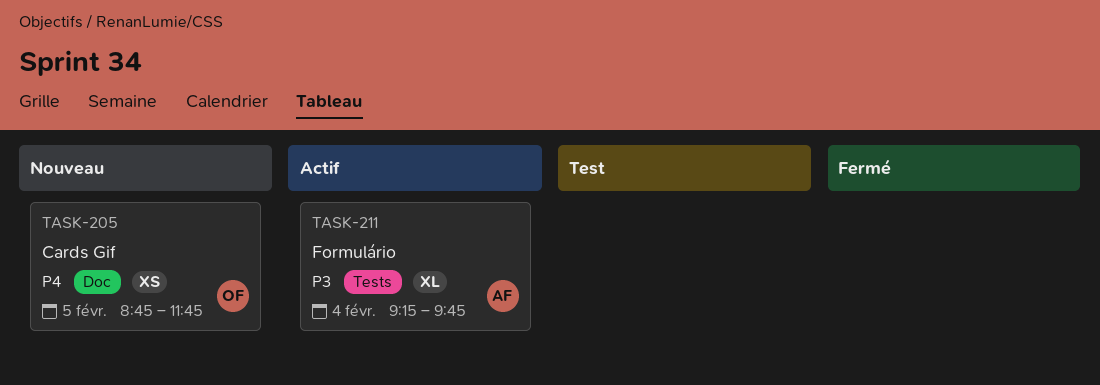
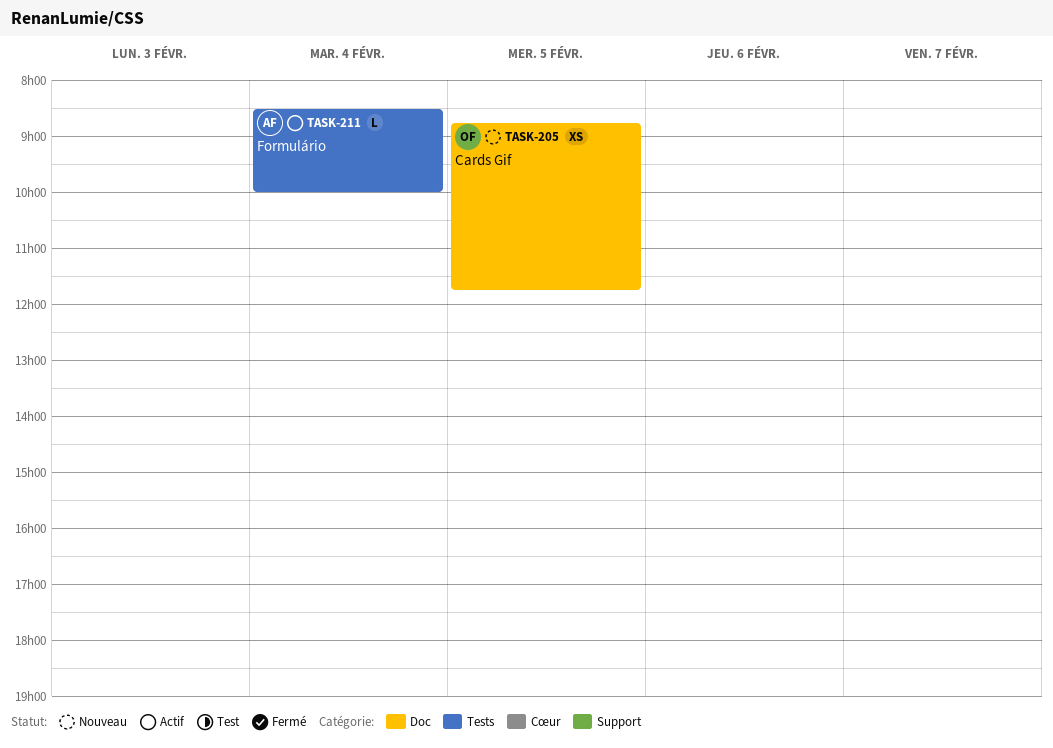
TASK-211, estimate: XL -> L
TASK-211, begins: 09:15 -> 08:30
TASK-211, ends: 09:45 -> 10:00

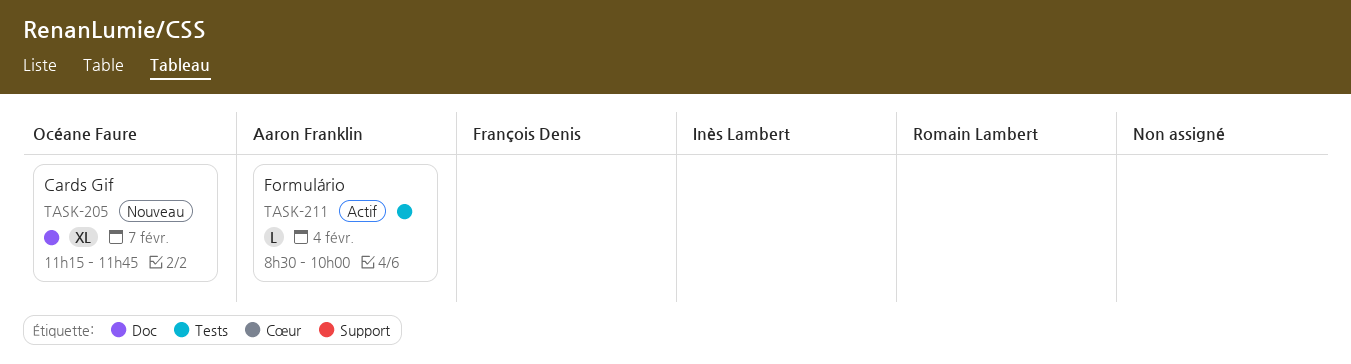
TASK-205, estimate: XS -> XL
TASK-205, day: Feb 5 -> Feb 7
TASK-205, begins: 08:45 -> 11:15

